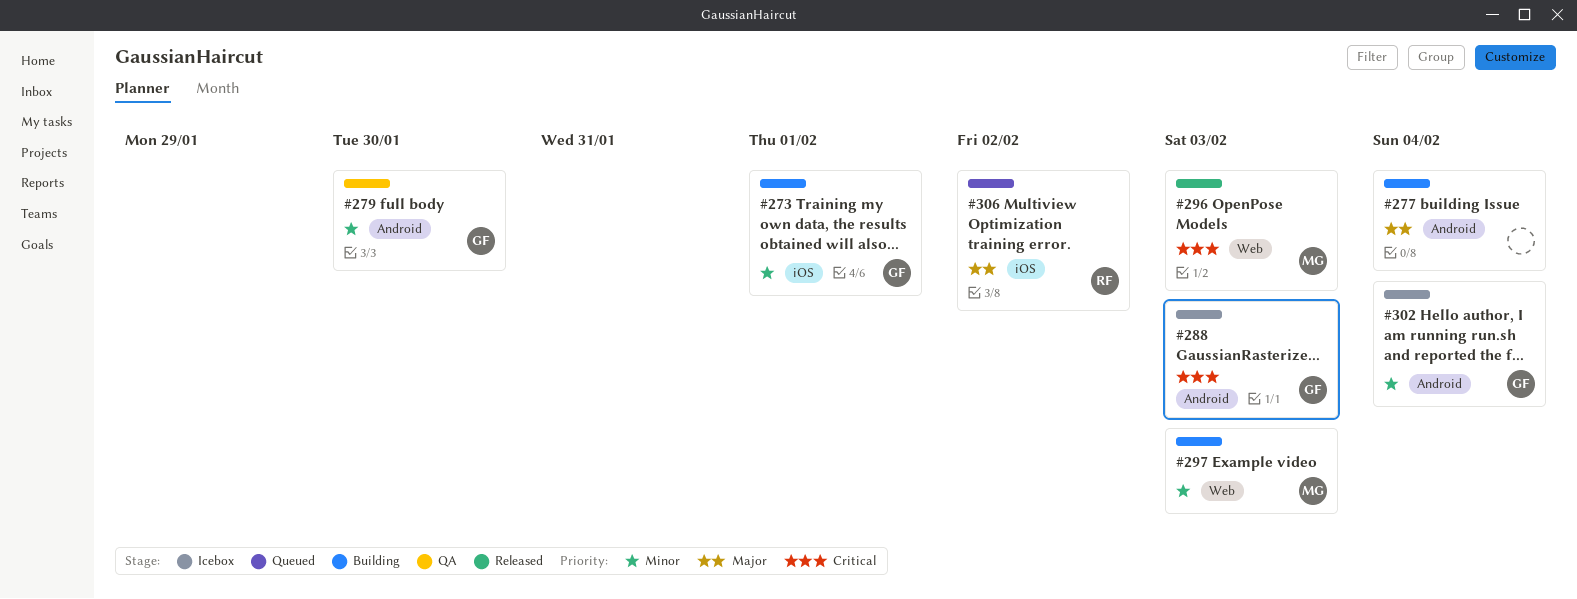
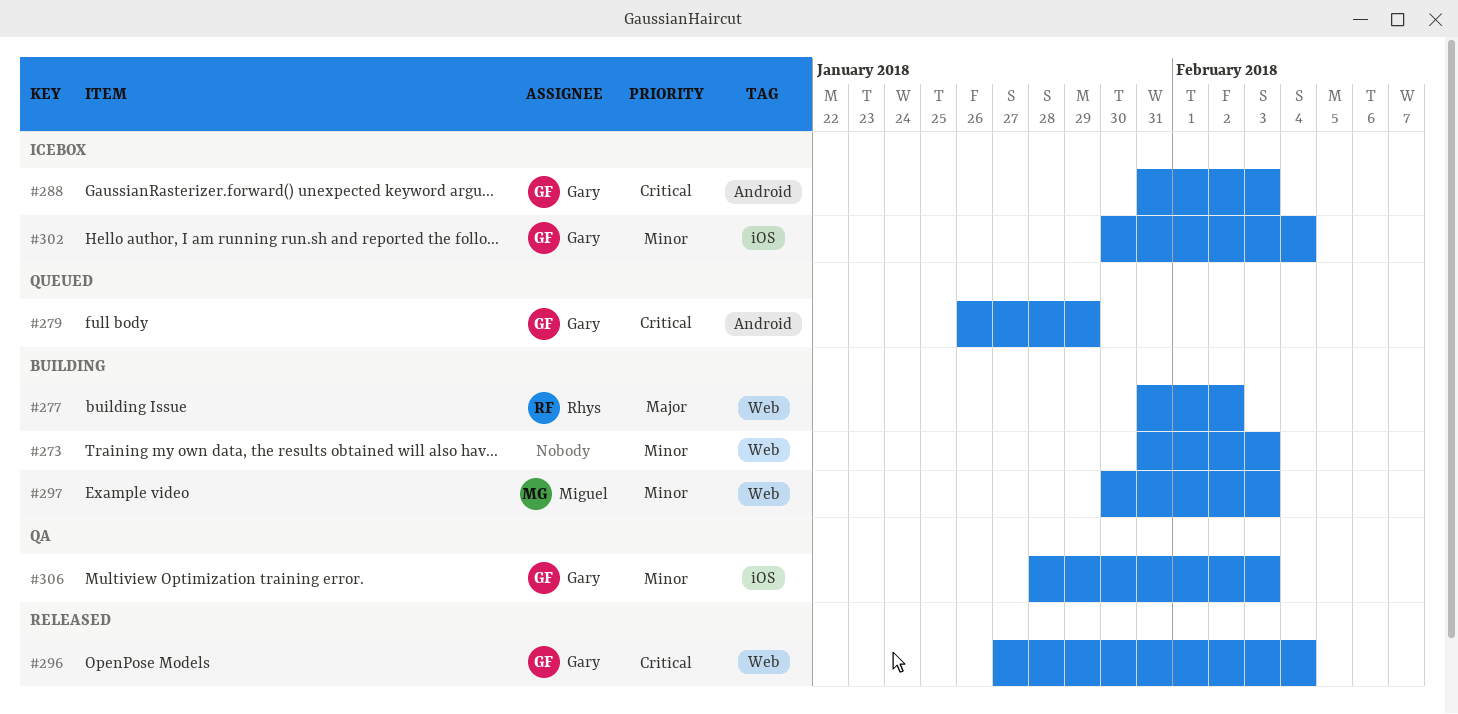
#273, owner: Gary -> none
#273, label: iOS -> Web
#273, due: Feb 1 -> Feb 3
#277, owner: none -> Rhys
#277, label: Android -> Web
#277, due: Feb 4 -> Feb 2
#279, status: QA -> Queued
#279, priority: Minor -> Critical
#279, due: Jan 30 -> Jan 29
#296, owner: Miguel -> Gary
#296, due: Feb 3 -> Feb 4
#302, label: Android -> iOS
#306, status: Queued -> QA
#306, owner: Rhys -> Gary
#306, priority: Major -> Minor
#306, due: Feb 2 -> Feb 3

